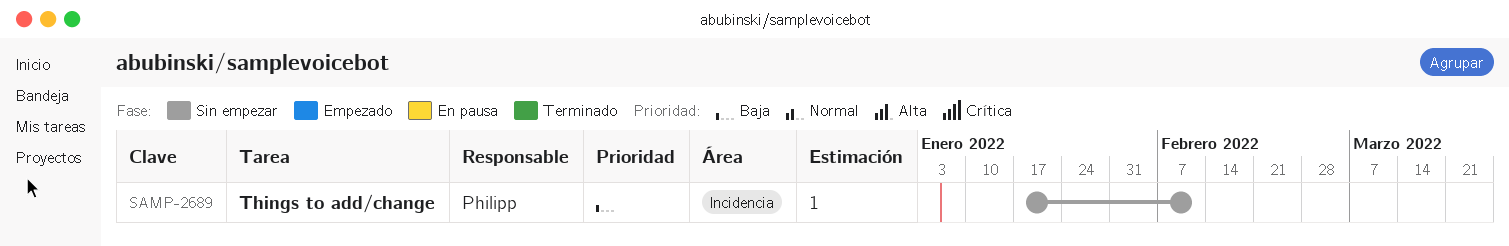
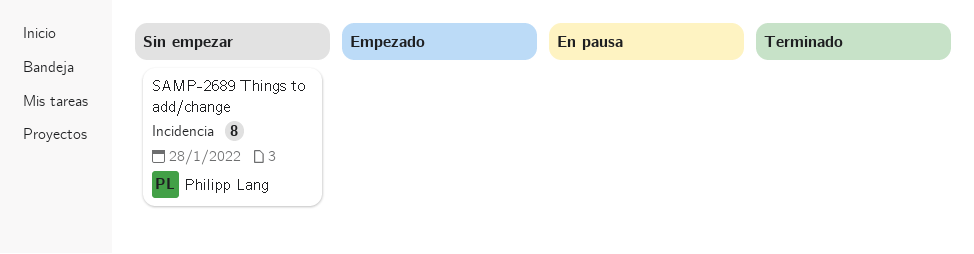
SAMP-2689, estimate: 1 -> 8
SAMP-2689, due: Feb 11 -> Jan 28

